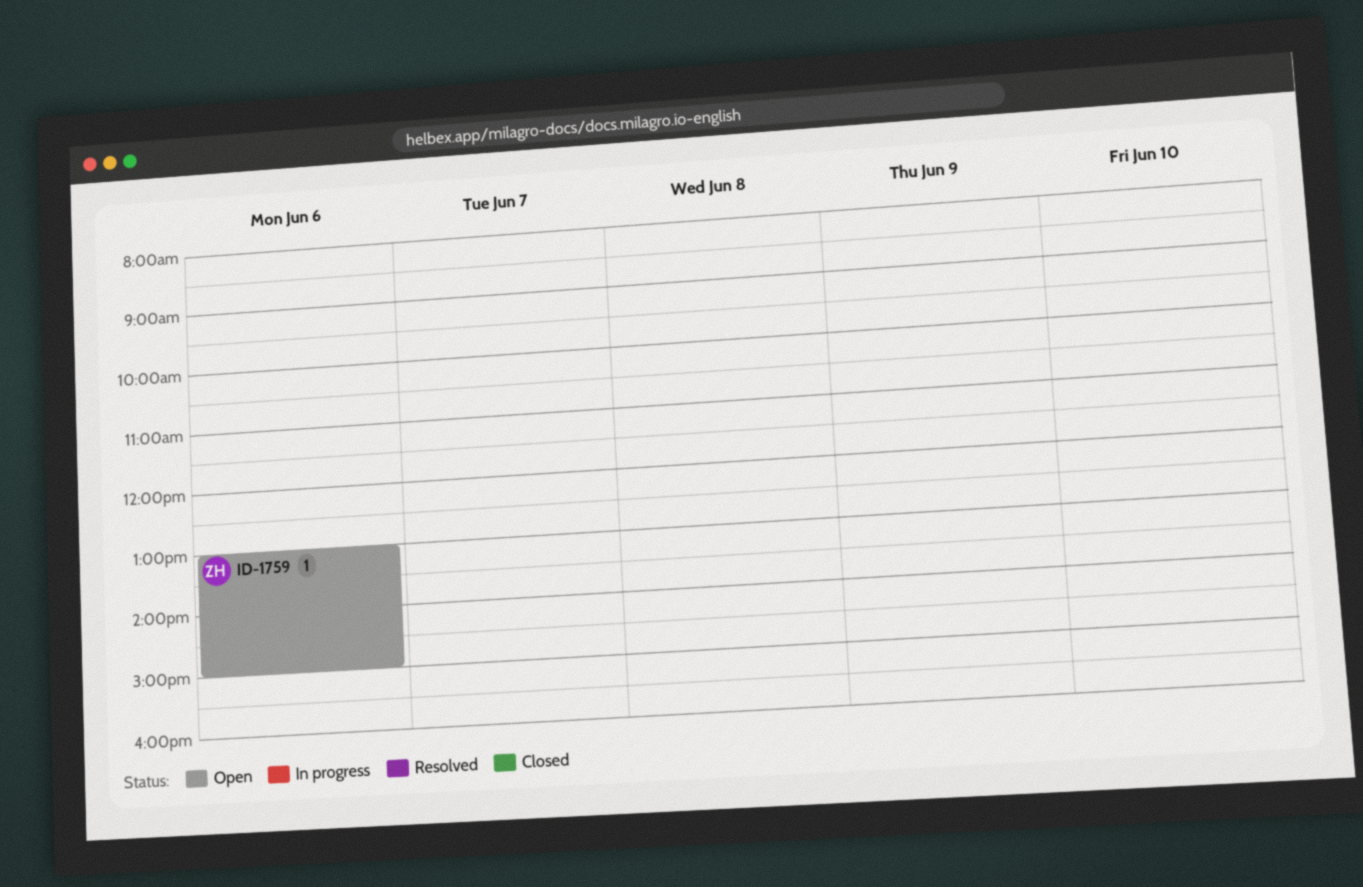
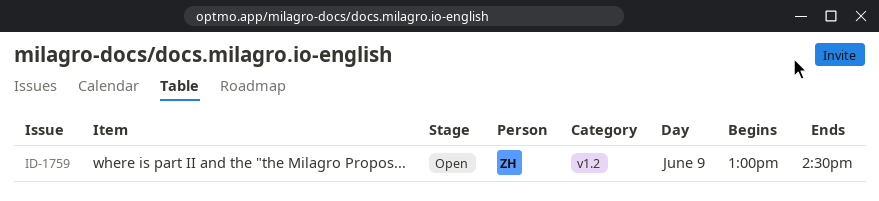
ID-1759, day: Jun 6 -> Jun 9
ID-1759, ends: 15:00 -> 14:30

